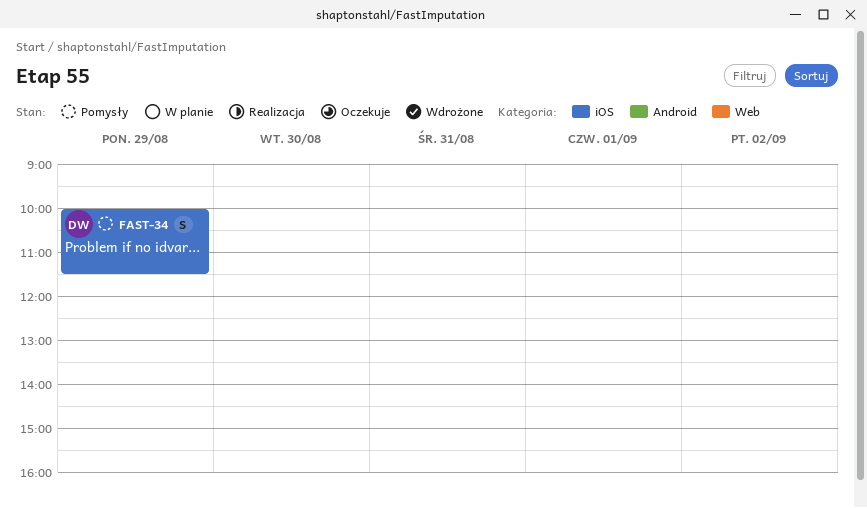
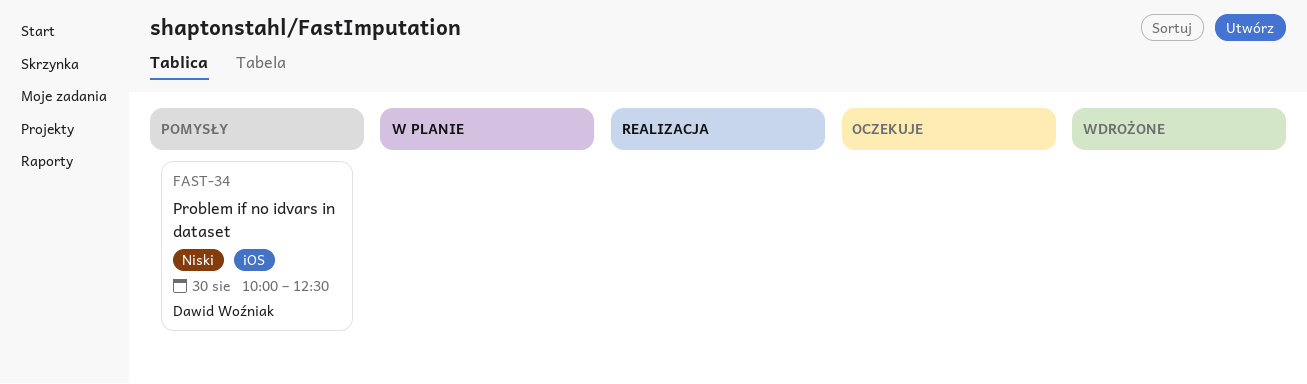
FAST-34, day: Aug 29 -> Aug 30
FAST-34, ends: 11:30 -> 12:30

